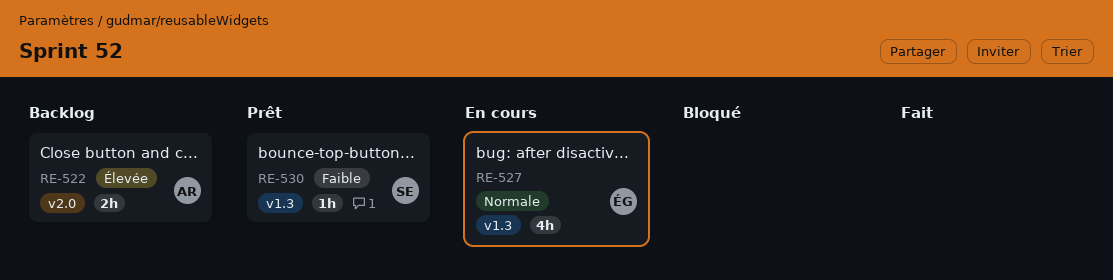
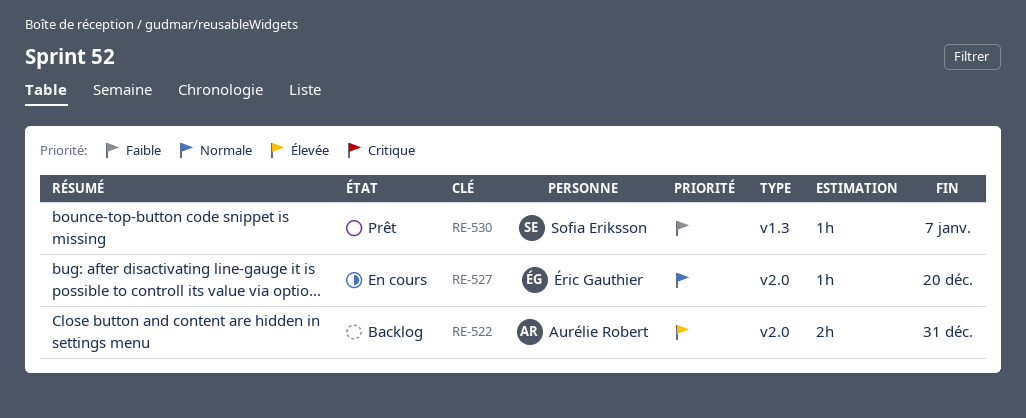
RE-527, label: v1.3 -> v2.0
RE-527, estimate: 4h -> 1h

